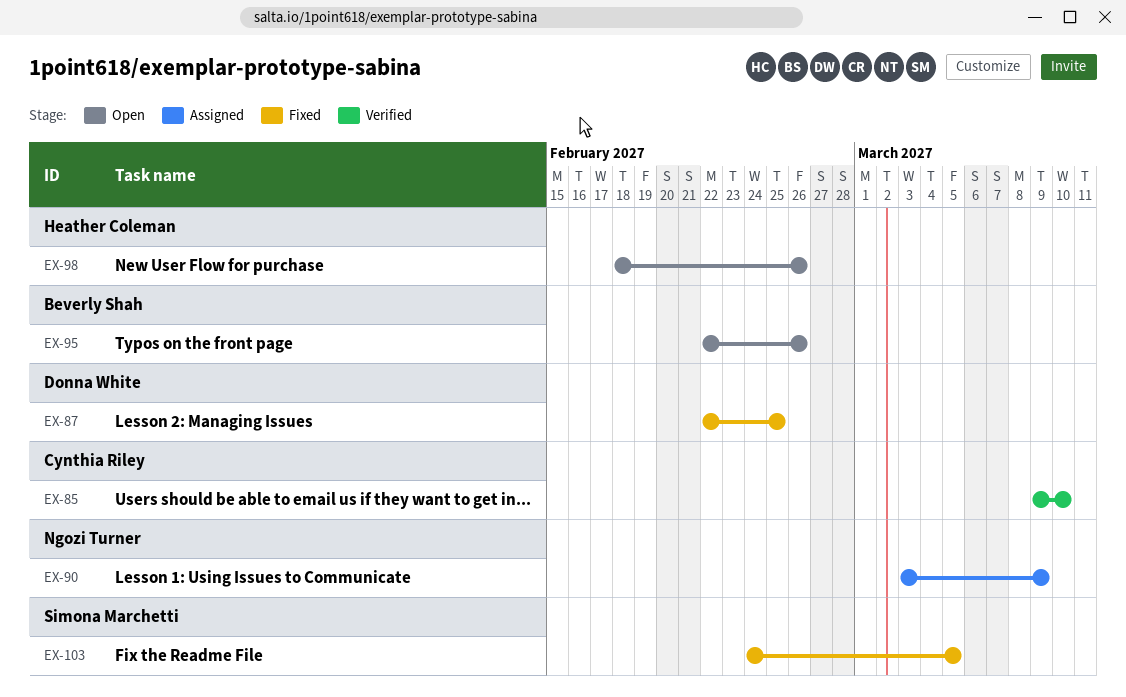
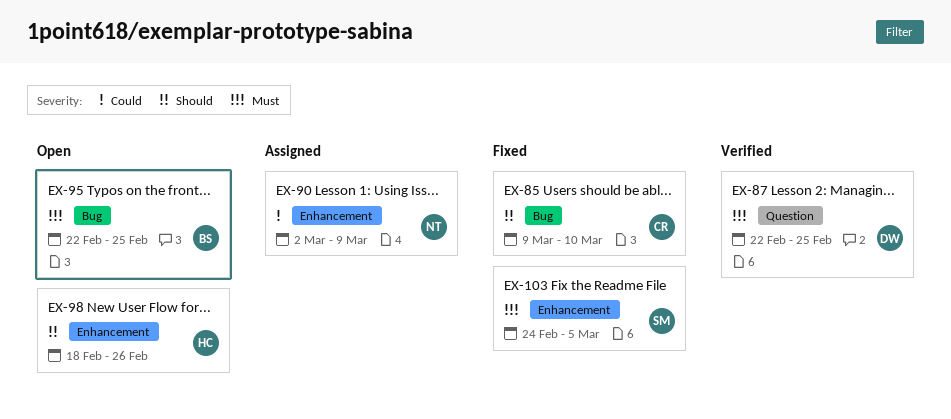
EX-85, status: Verified -> Fixed
EX-87, status: Fixed -> Verified
EX-90, start: Mar 3 -> Mar 2
EX-95, due: Feb 26 -> Feb 25

